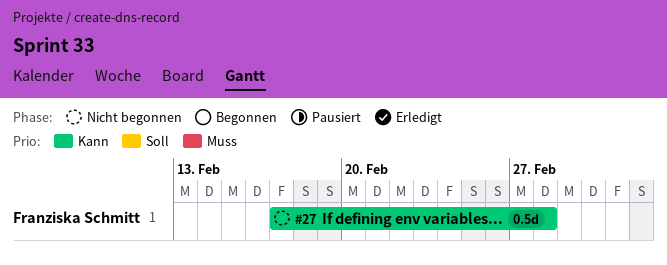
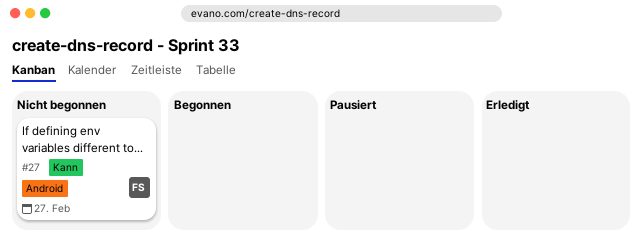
#27, due: Feb 28 -> Feb 27

